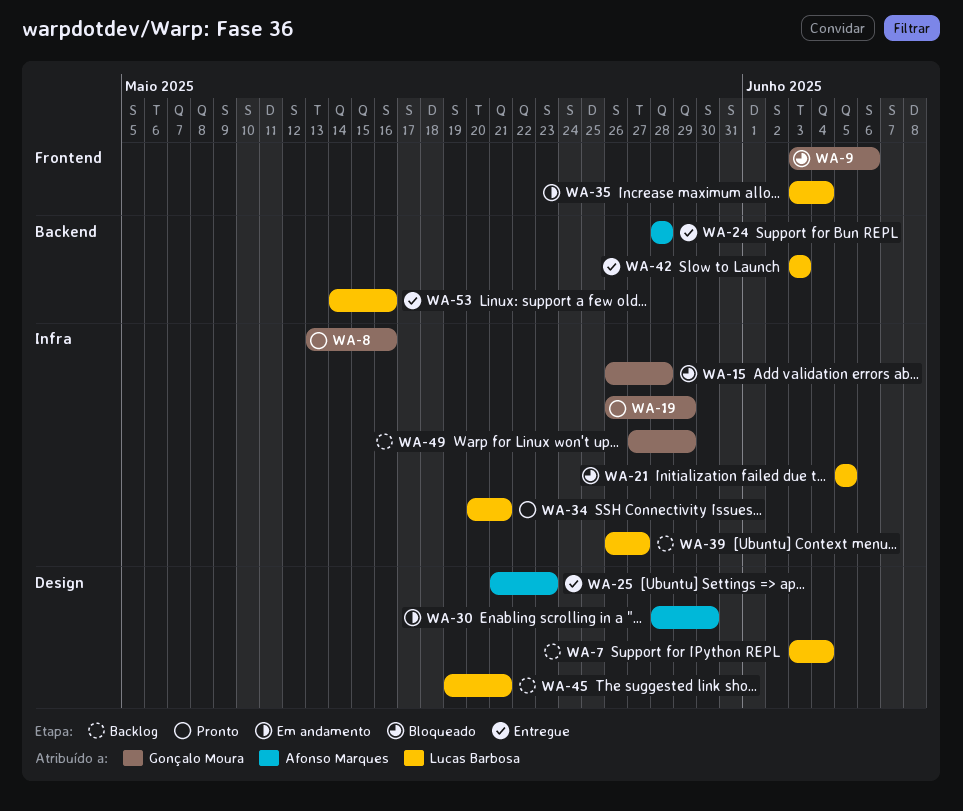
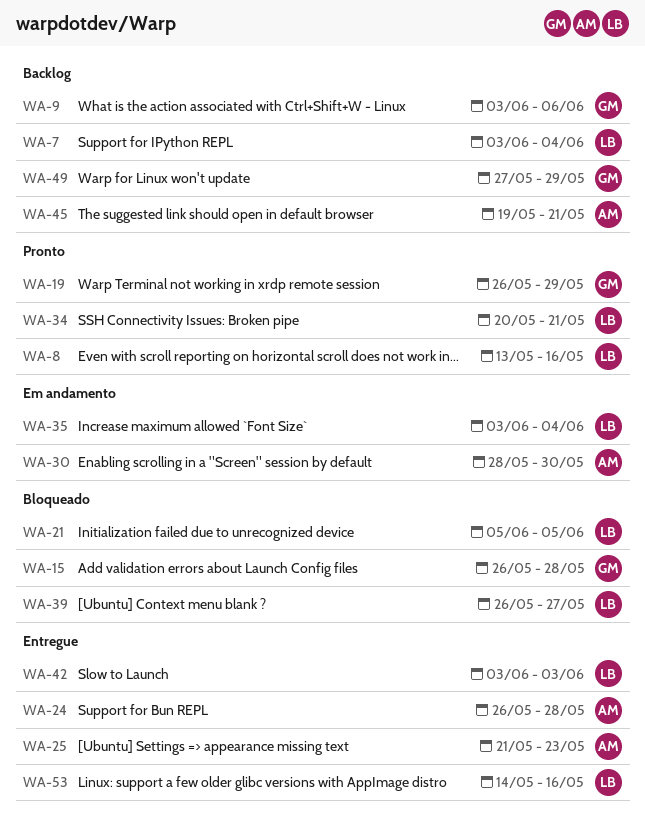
WA-8, owner: Gonçalo Moura -> Lucas Barbosa
WA-9, status: Bloqueado -> Backlog
WA-24, start: May 28 -> May 26
WA-39, status: Backlog -> Bloqueado
WA-45, owner: Lucas Barbosa -> Afonso Marques

